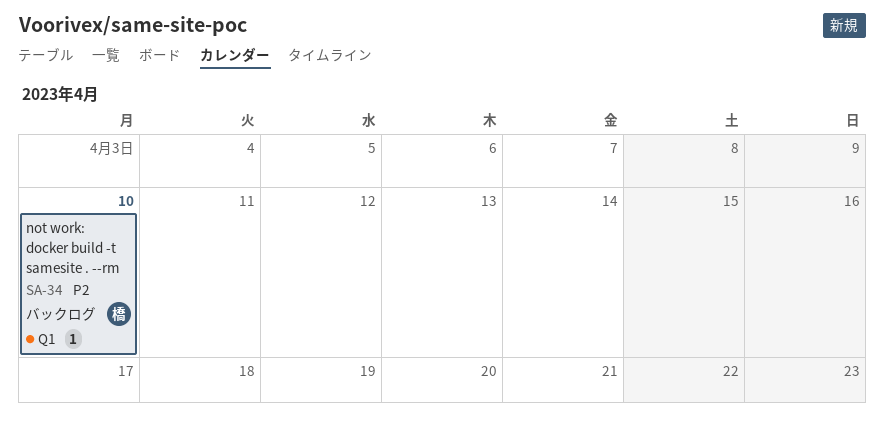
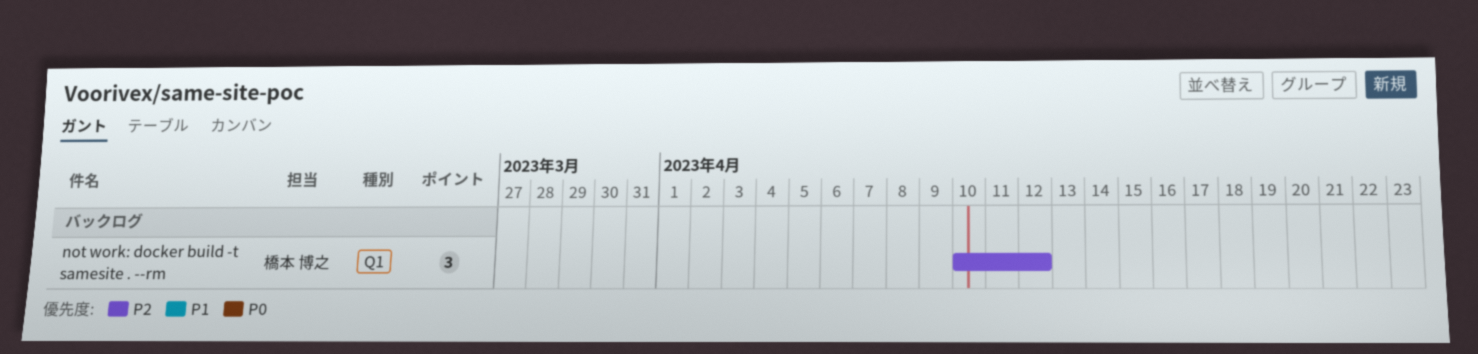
not work: docker build -t samesite . --rm, estimate: 1 -> 3
not work: docker build -t samesite . --rm, due: Apr 10 -> Apr 12

